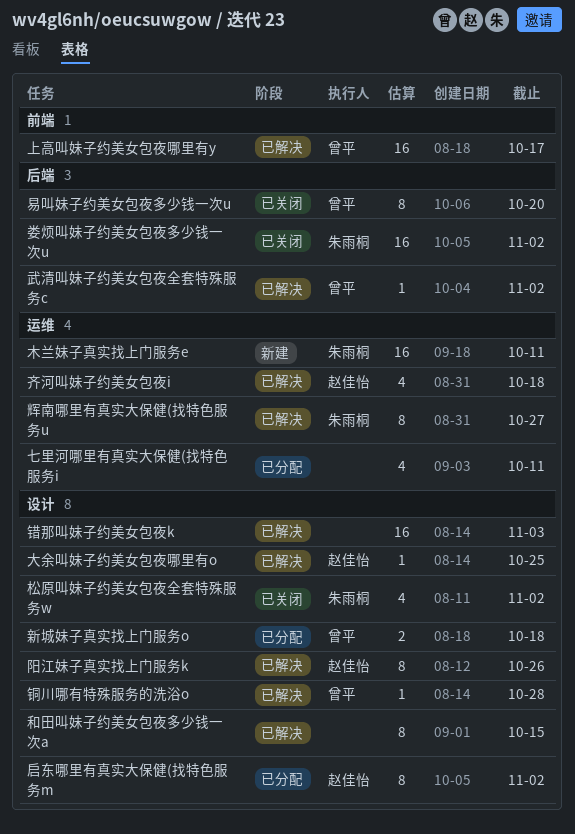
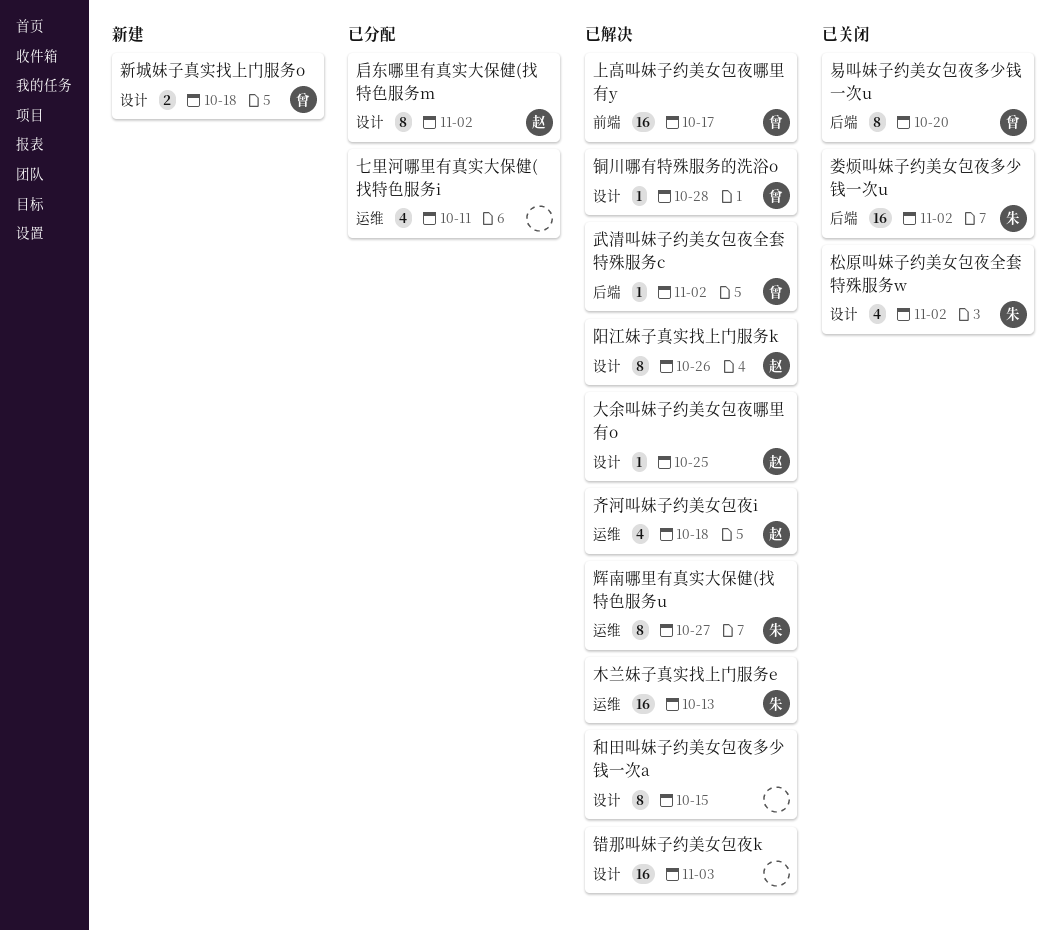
新城妹子真实找上门服务o, status: 已分配 -> 新建
木兰妹子真实找上门服务e, status: 新建 -> 已解决
木兰妹子真实找上门服务e, due: Oct 11 -> Oct 13

